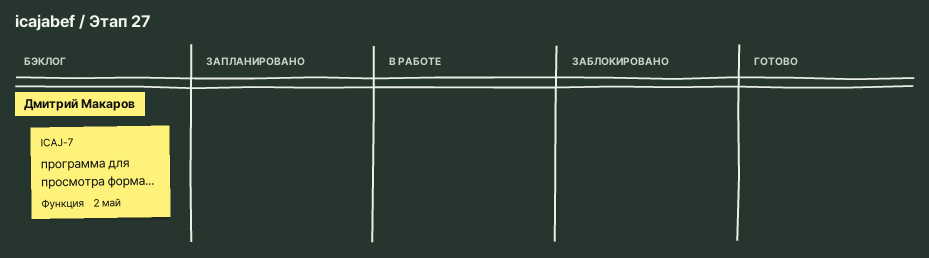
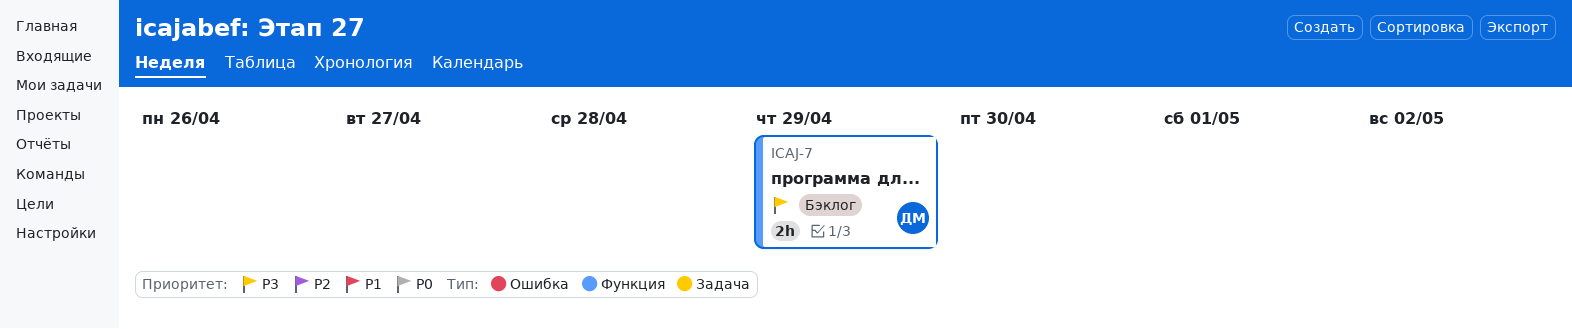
ICAJ-7, due: May 2 -> Apr 29

